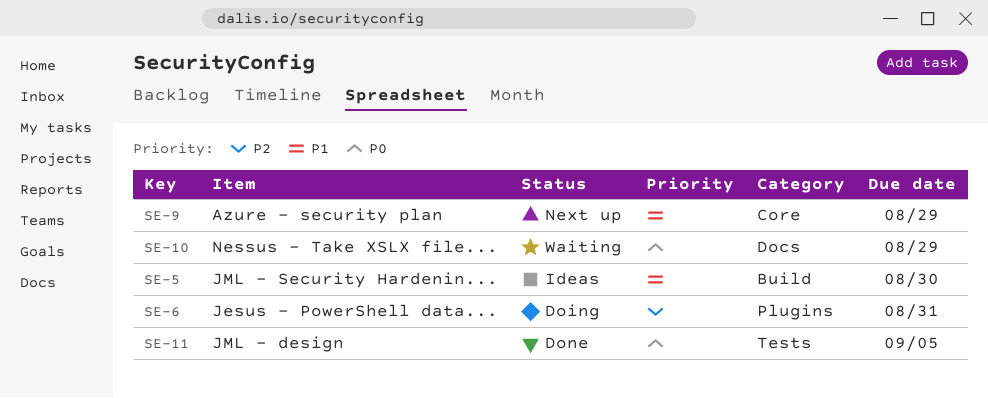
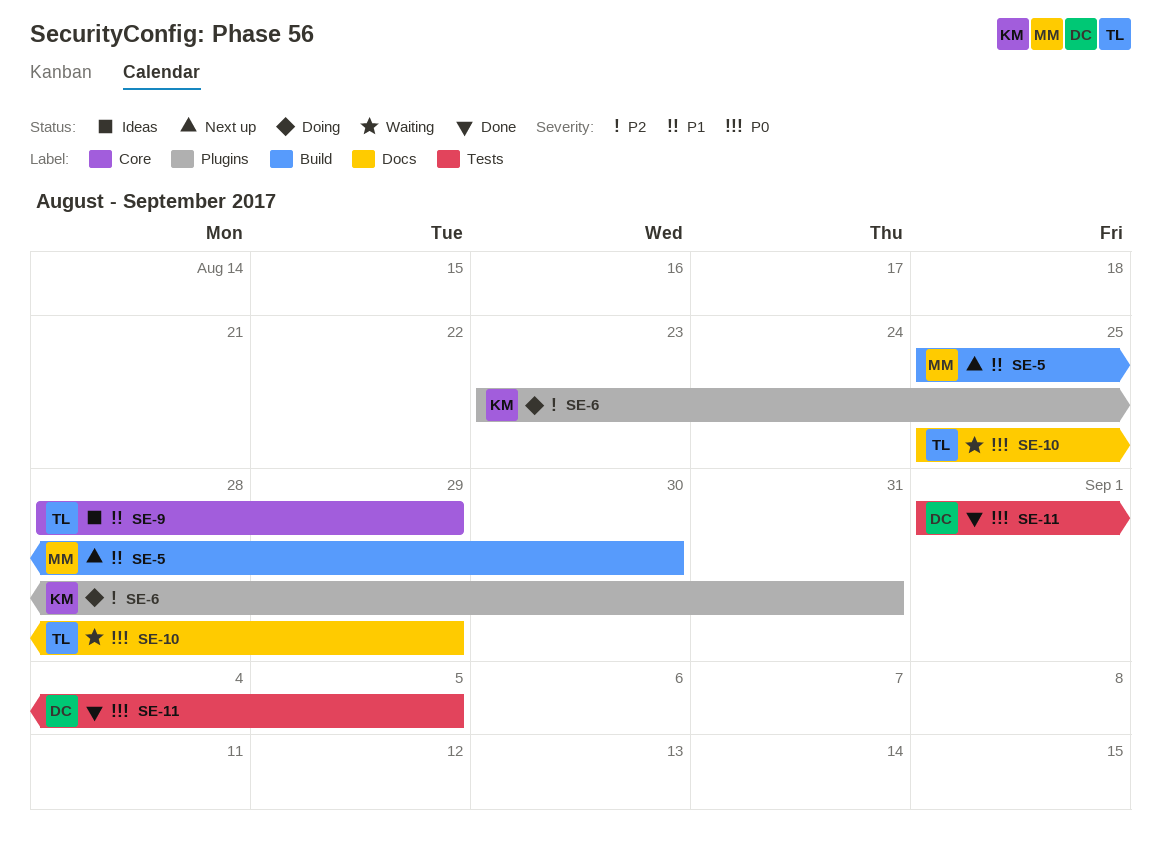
SE-5, status: Ideas -> Next up
SE-9, status: Next up -> Ideas

